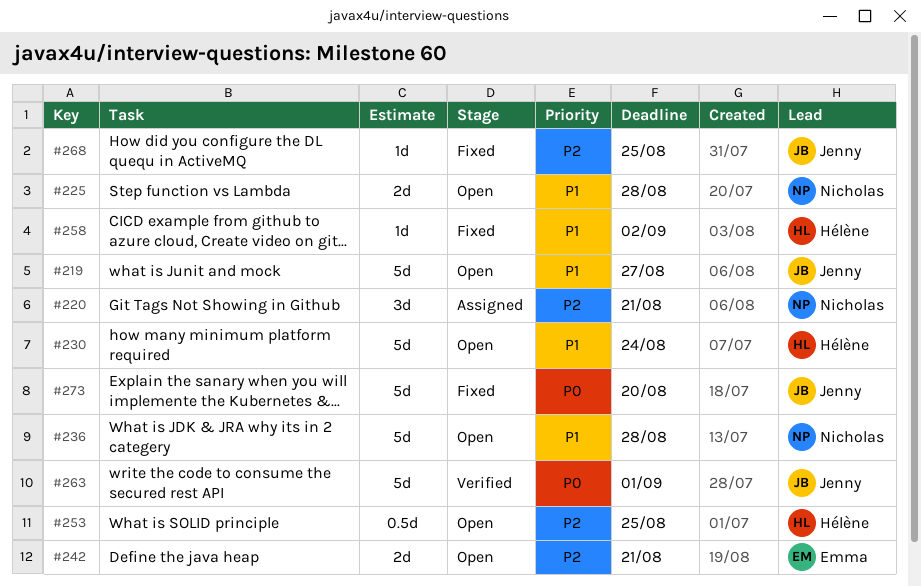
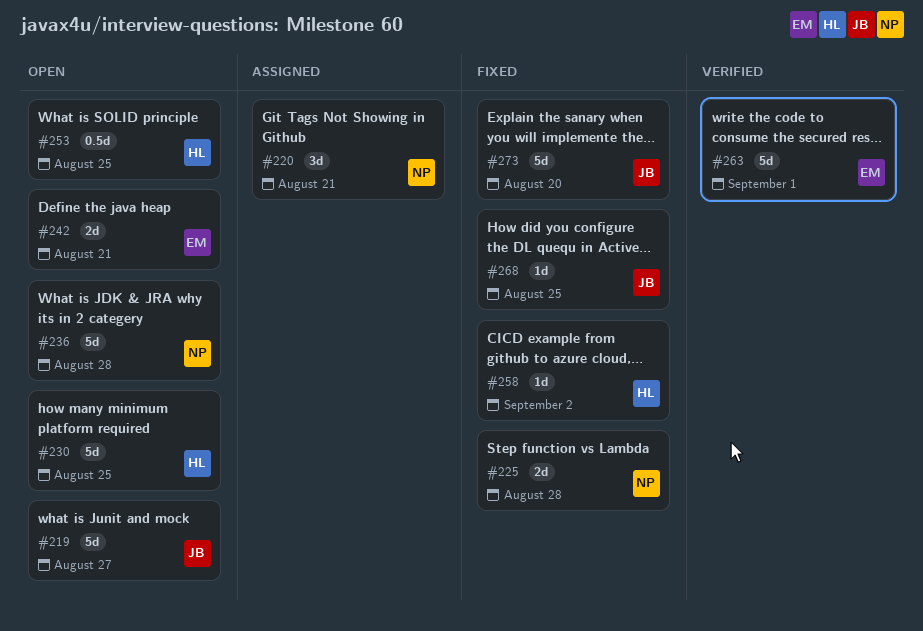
#225, status: Open -> Fixed
#230, due: Aug 24 -> Aug 25
#263, owner: Jenny -> Emma

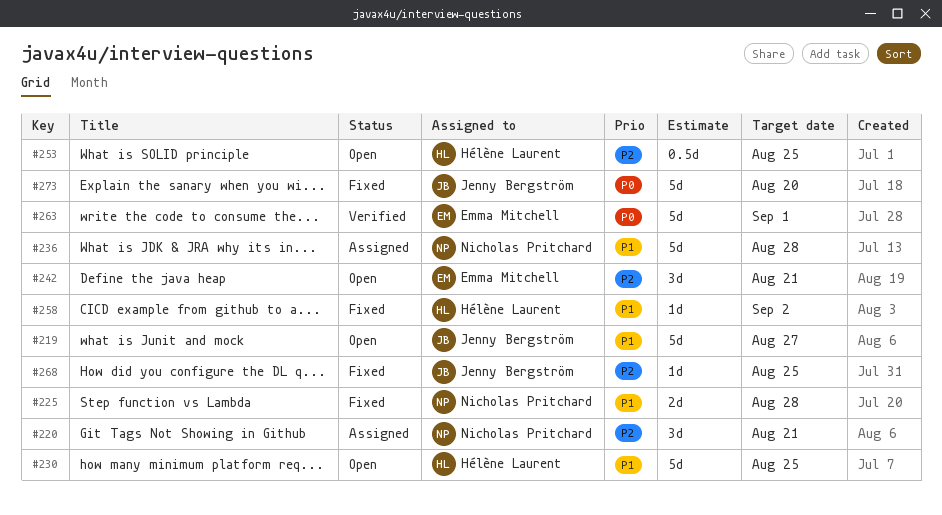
#236, status: Open -> Assigned
#242, estimate: 2d -> 3d

